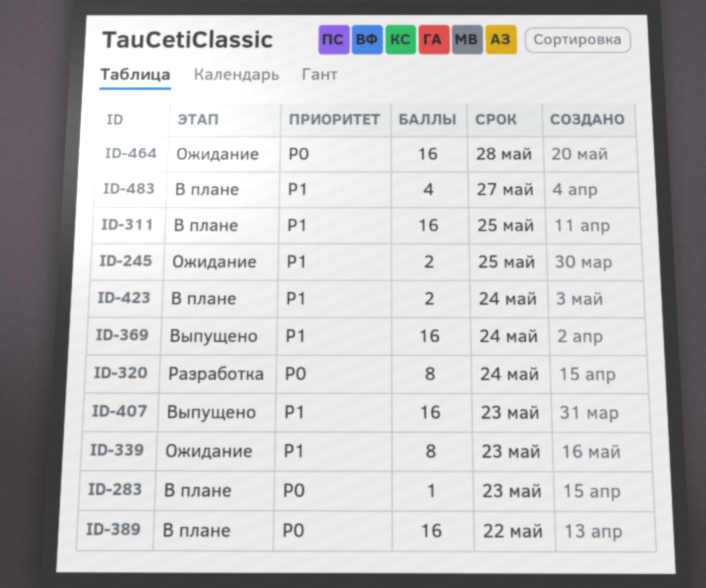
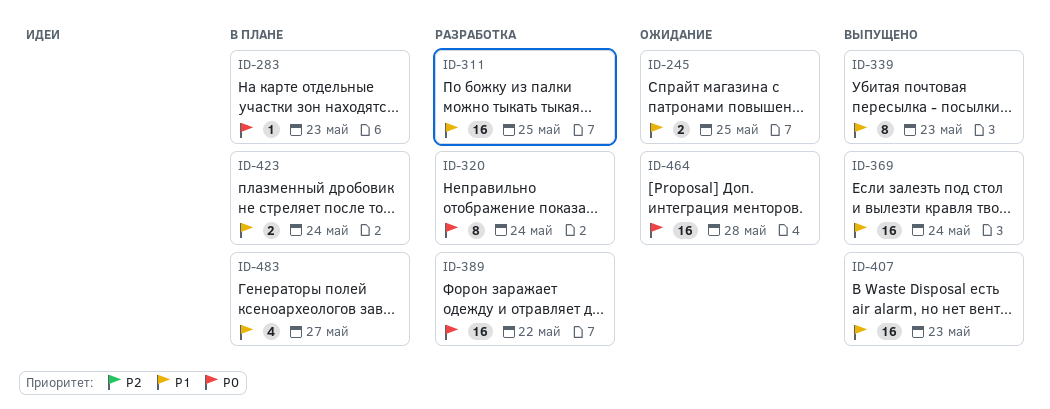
ID-311, status: В плане -> Разработка
ID-339, status: Ожидание -> Выпущено
ID-389, status: В плане -> Разработка

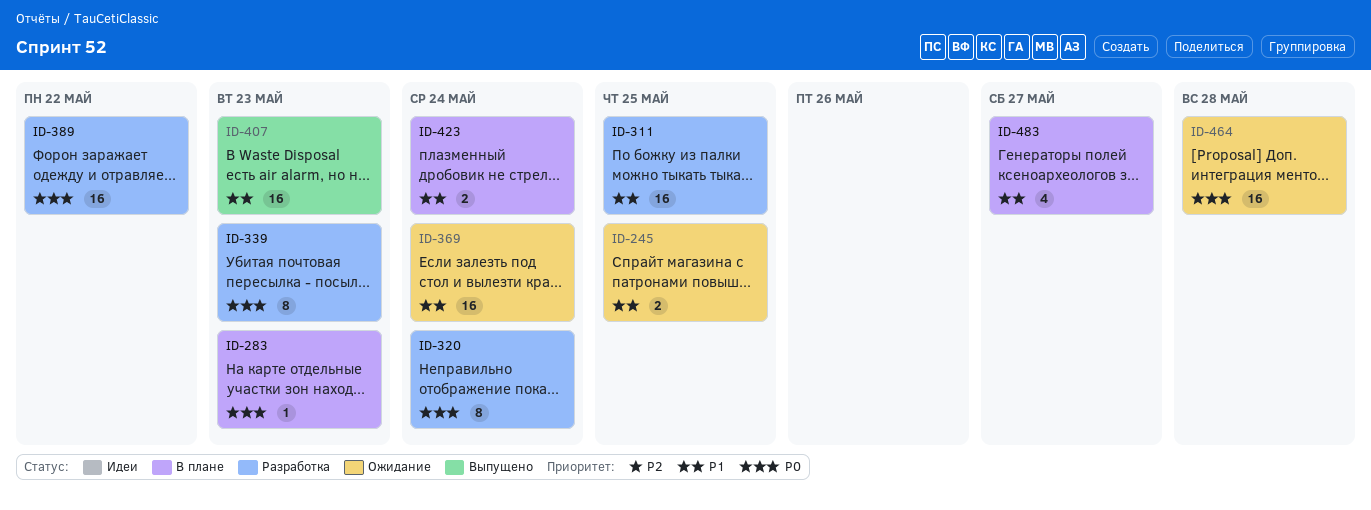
ID-339, status: Выпущено -> Разработка
ID-339, priority: P1 -> P0
ID-369, status: Выпущено -> Ожидание

